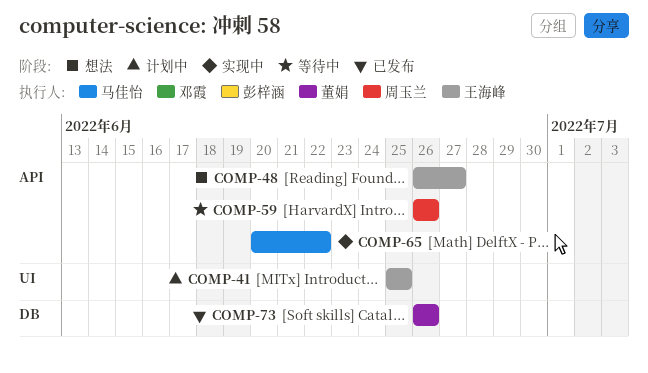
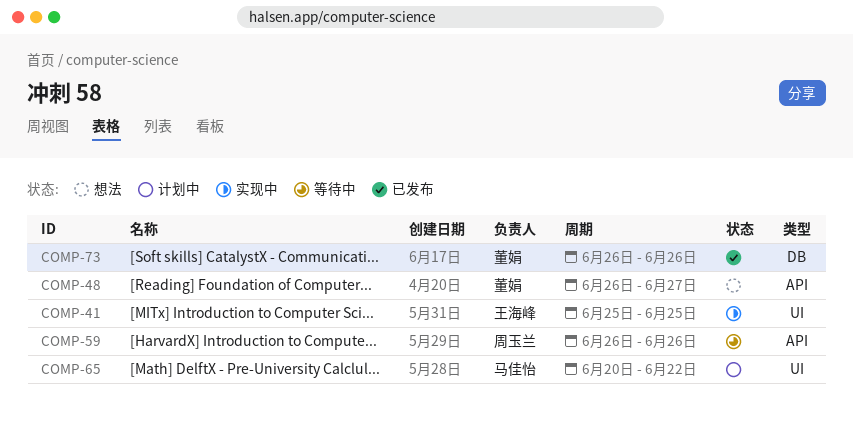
COMP-41, status: 计划中 -> 实现中
COMP-48, owner: 王海峰 -> 董娟
COMP-65, status: 实现中 -> 计划中
COMP-65, label: API -> UI

